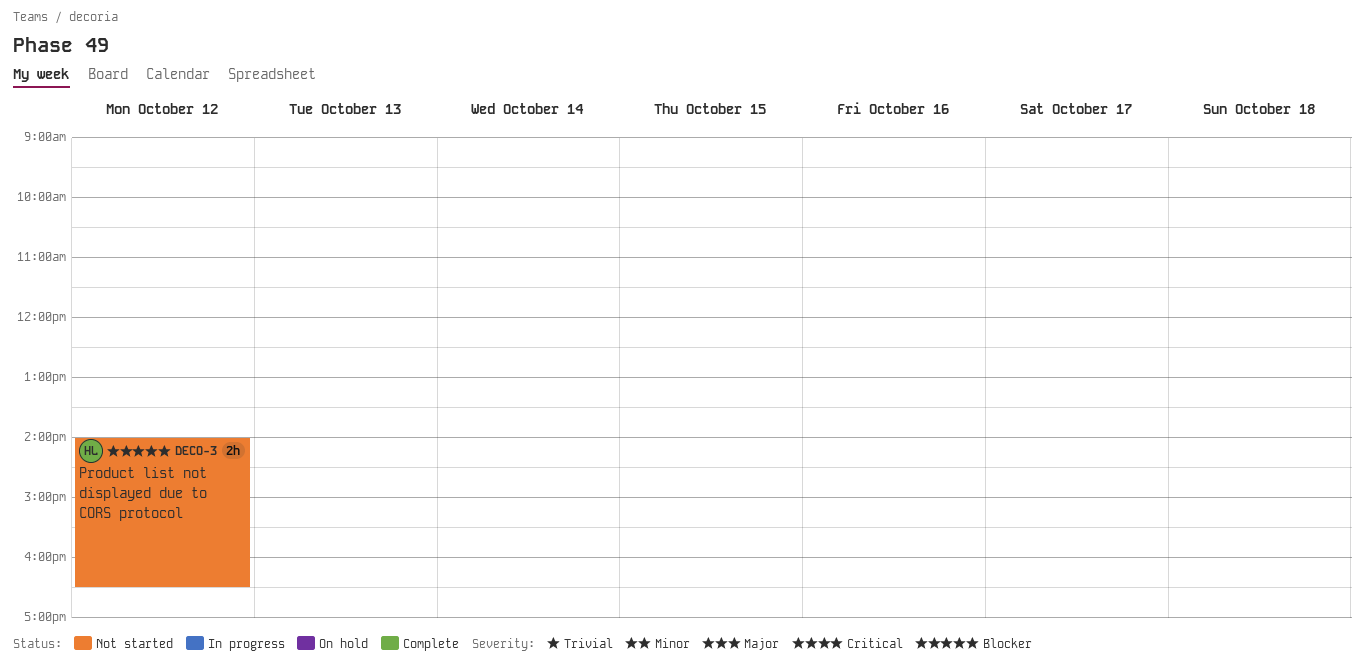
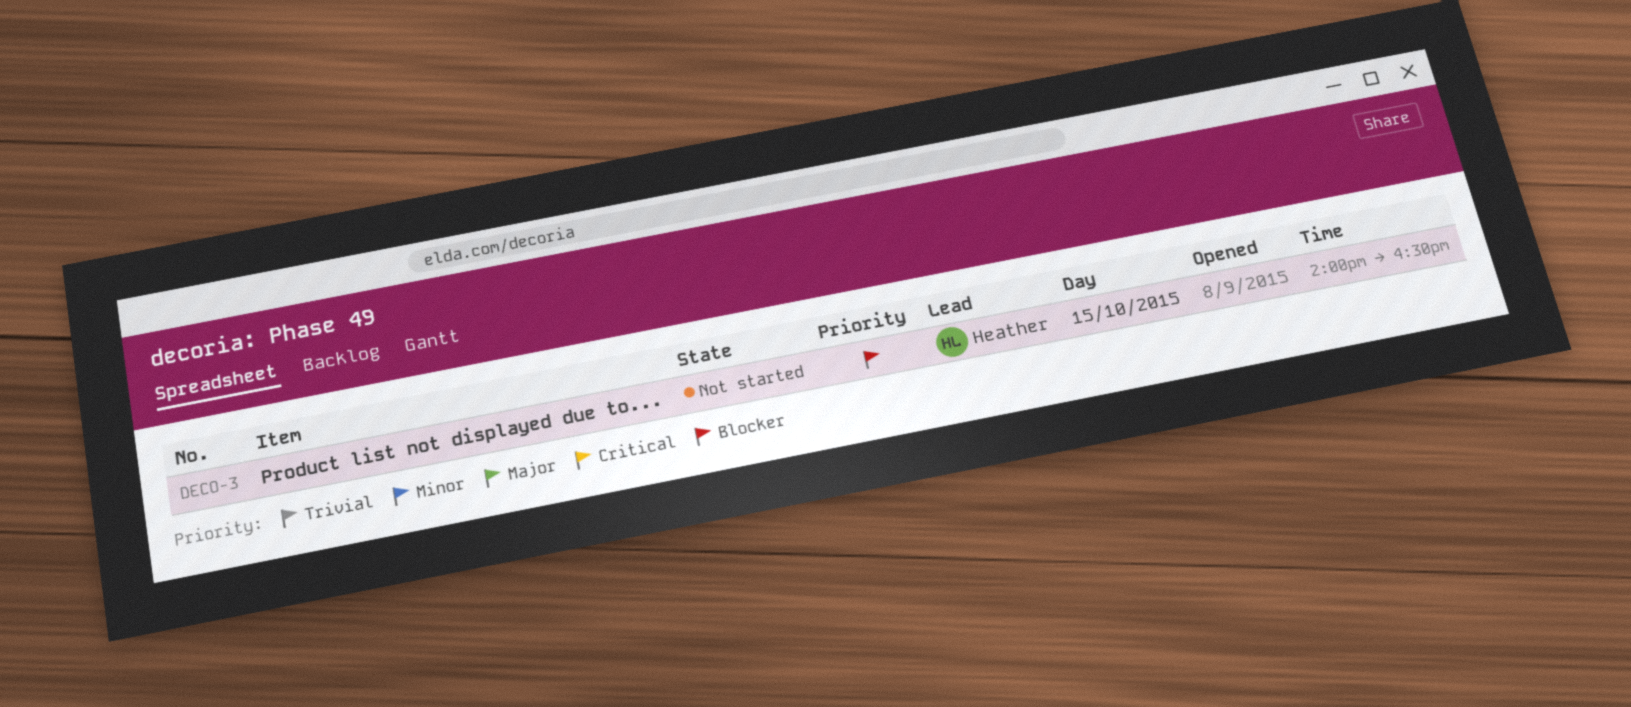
DECO-3, day: Oct 12 -> Oct 15

